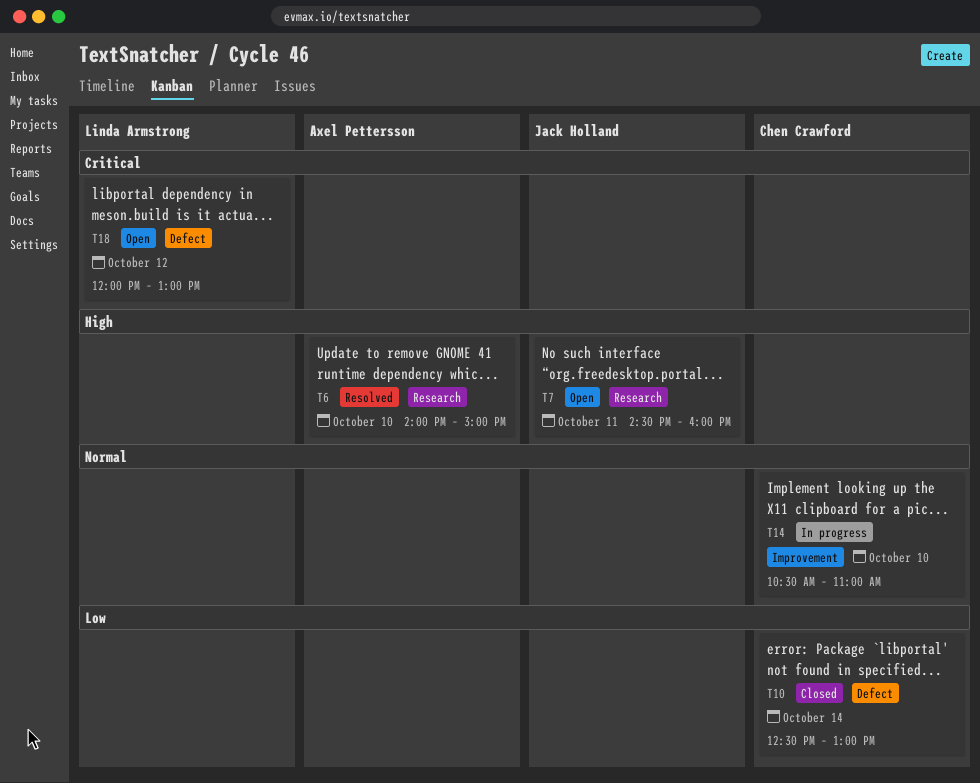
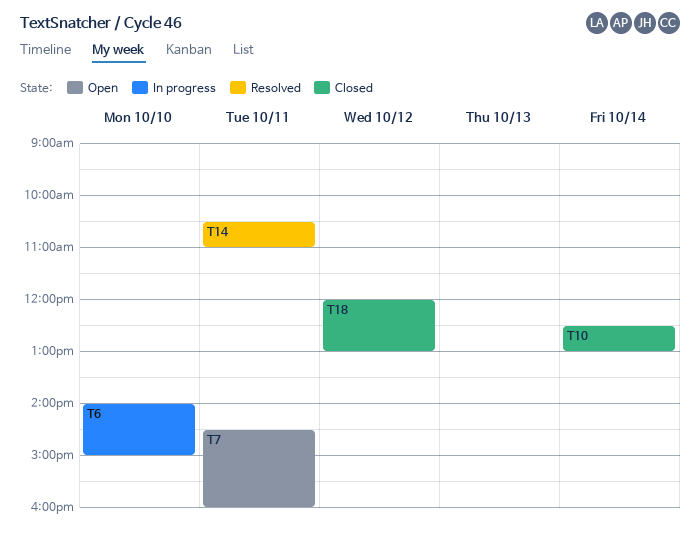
T6, status: Resolved -> In progress
T14, status: In progress -> Resolved
T14, day: Oct 10 -> Oct 11
T18, status: Open -> Closed

